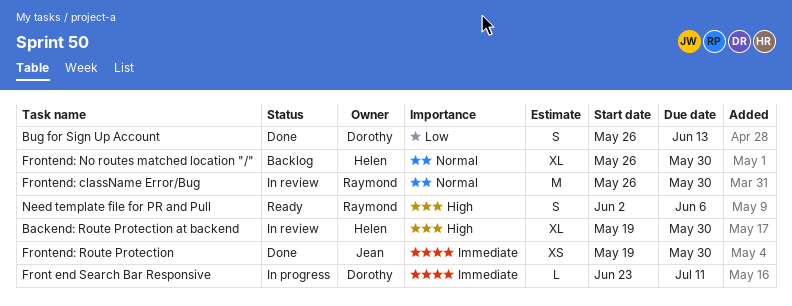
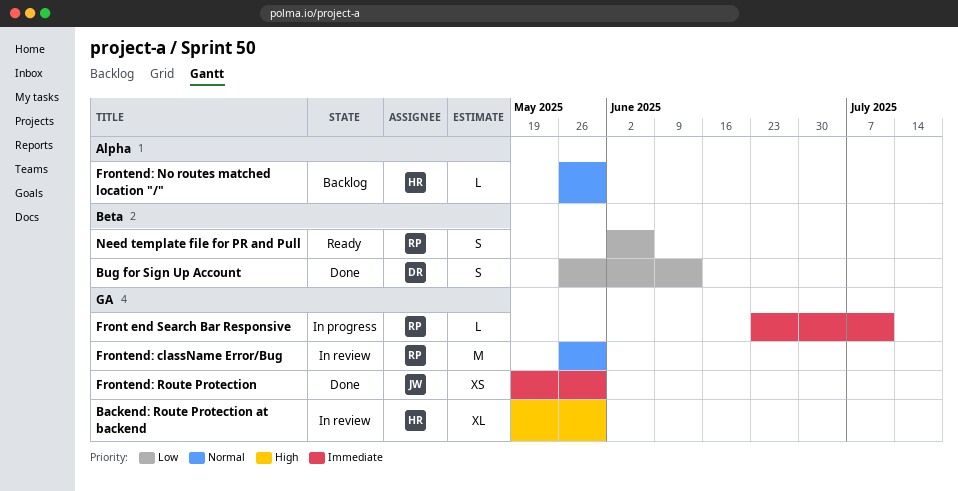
Front end Search Bar Responsive, owner: Dorothy -> Raymond
Frontend: No routes matched location "/", estimate: XL -> L
Need template file for PR and Pull, priority: High -> Low

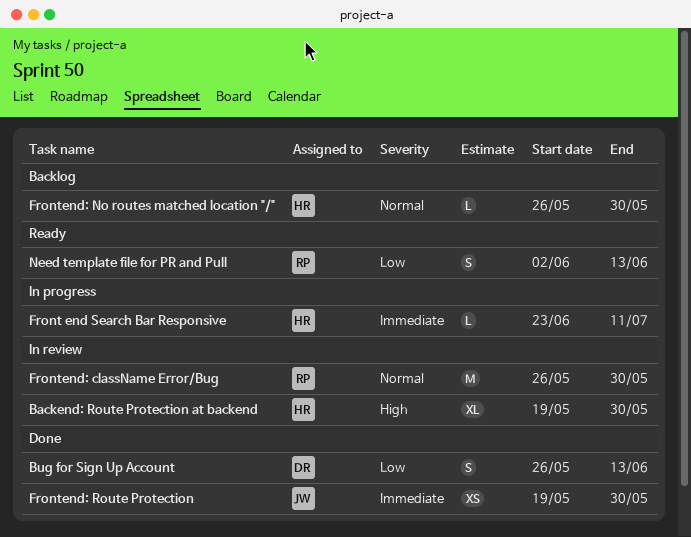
Front end Search Bar Responsive, owner: RP -> HR
Need template file for PR and Pull, due: Jun 6 -> Jun 13

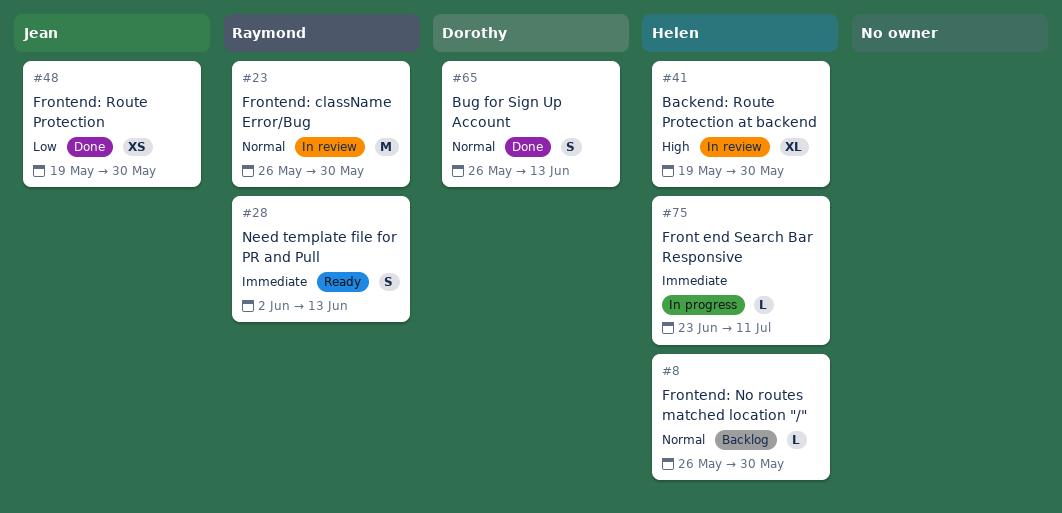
Bug for Sign Up Account, priority: Low -> Normal
Frontend: Route Protection, priority: Immediate -> Low
Need template file for PR and Pull, priority: Low -> Immediate

